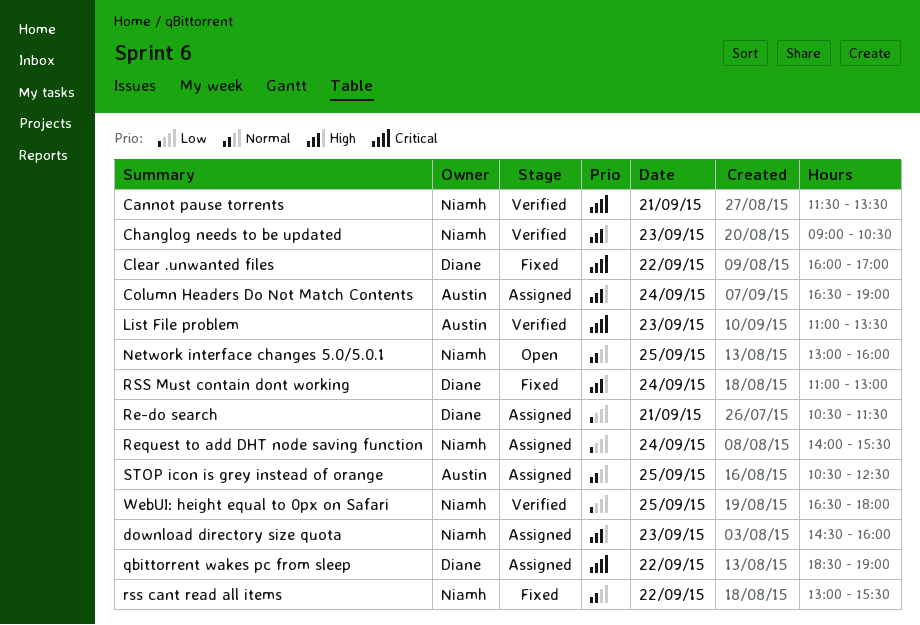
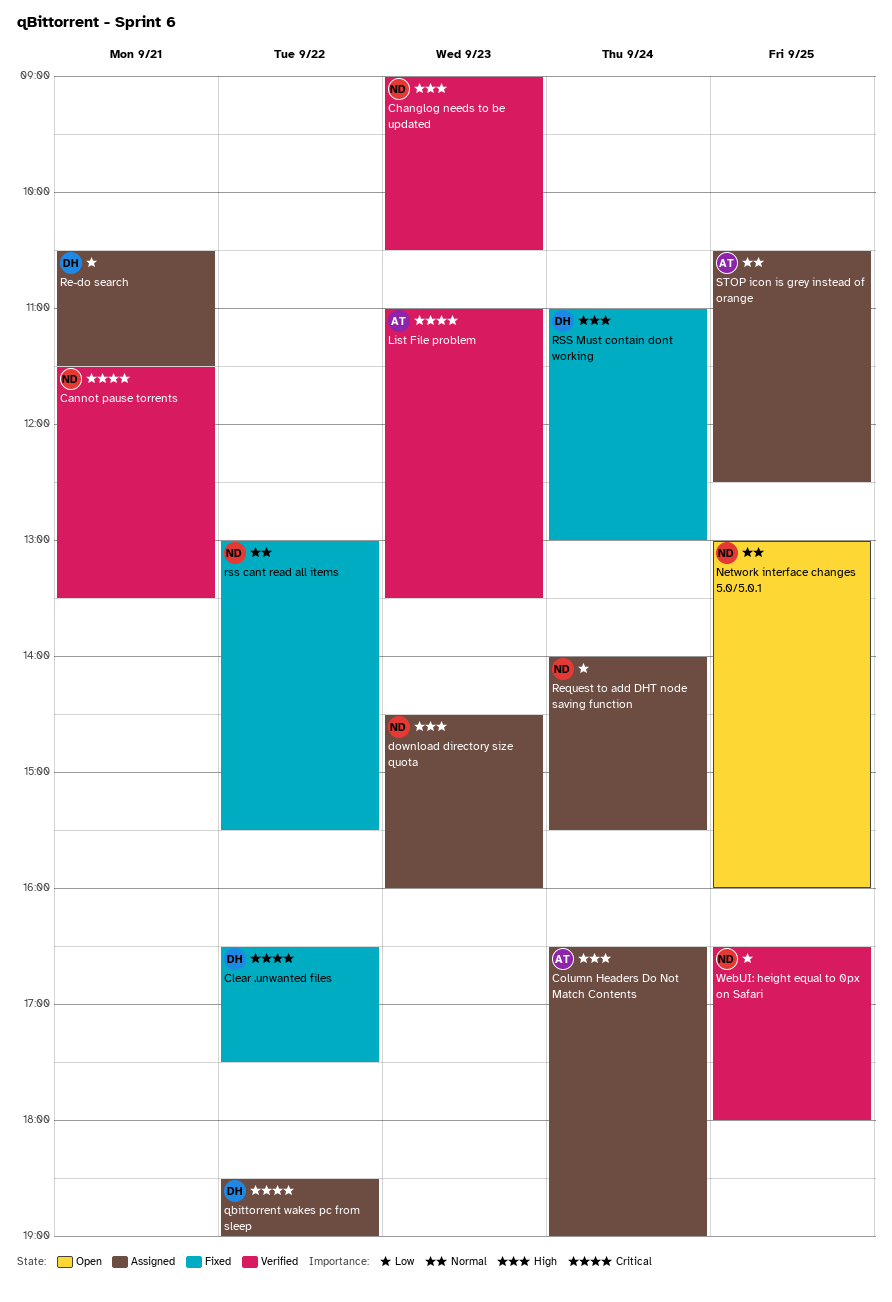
Clear .unwanted files, begins: 16:00 -> 16:30
Clear .unwanted files, ends: 17:00 -> 17:30

